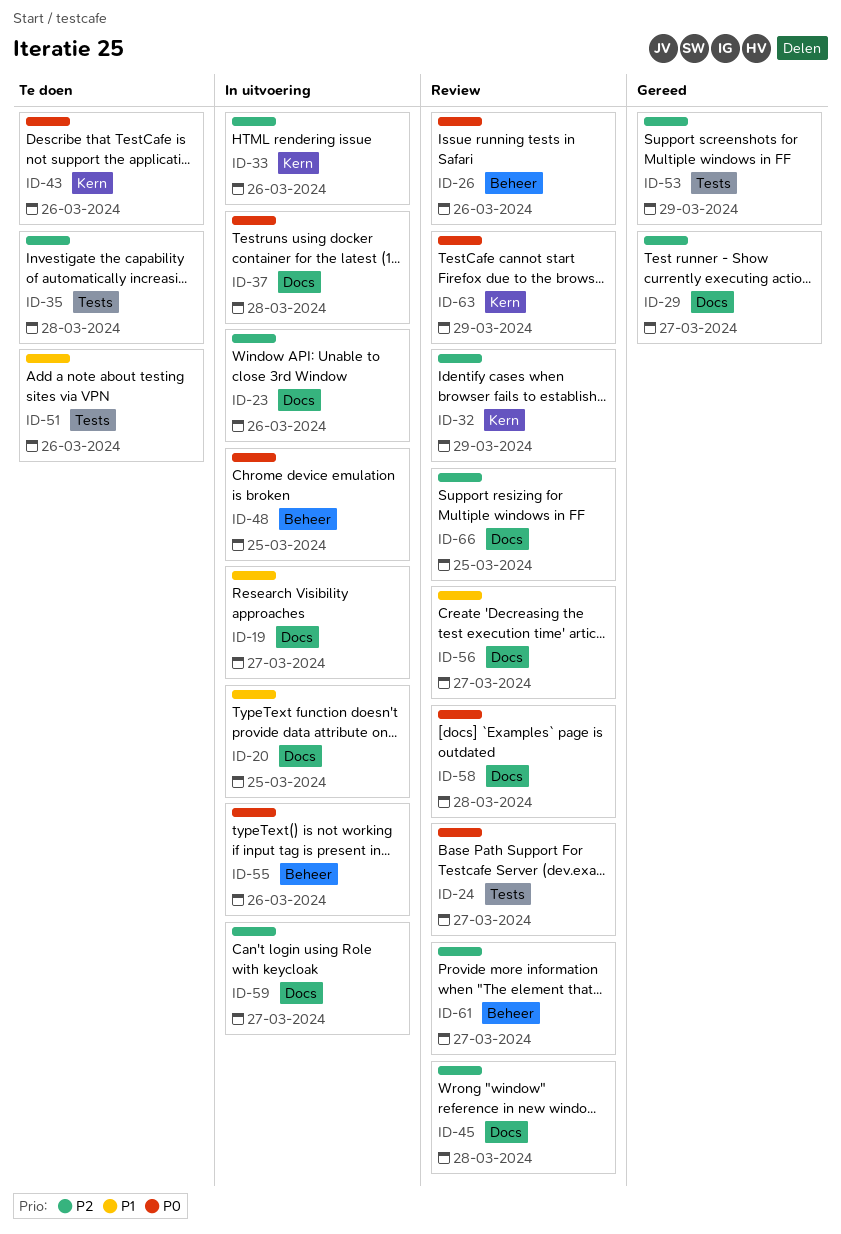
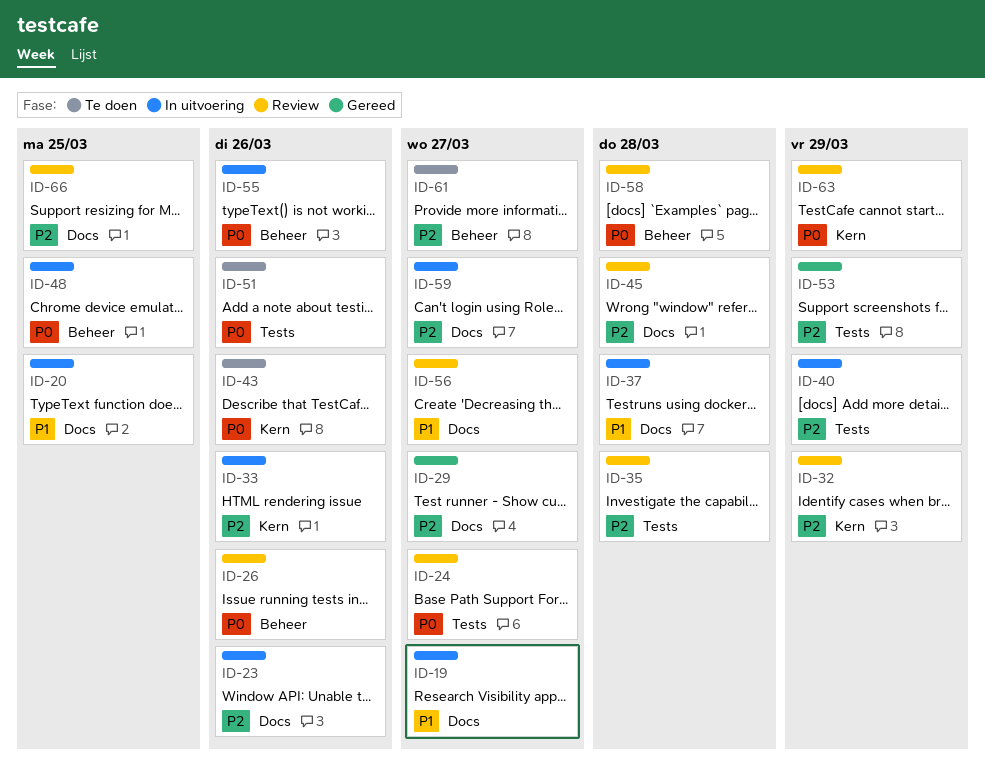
ID-35, status: Te doen -> Review
ID-37, priority: P0 -> P1
ID-40: none -> present
ID-51, priority: P1 -> P0
ID-58, label: Docs -> Beheer
ID-61, status: Review -> Te doen

